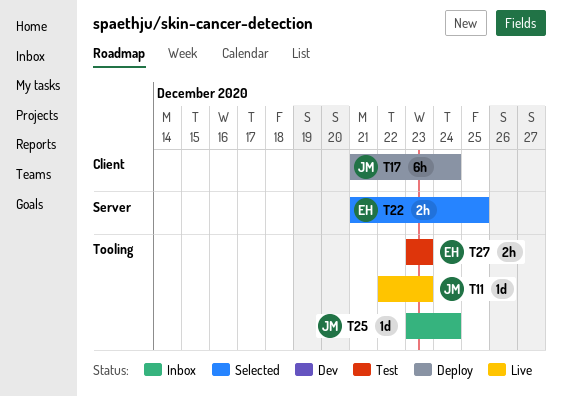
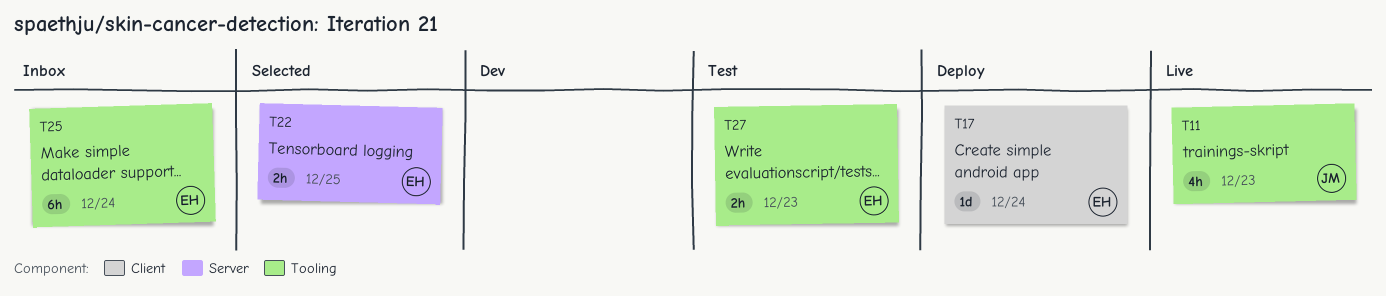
T11, estimate: 1d -> 4h
T17, owner: JM -> EH
T17, estimate: 6h -> 1d
T25, owner: JM -> EH
T25, estimate: 1d -> 6h

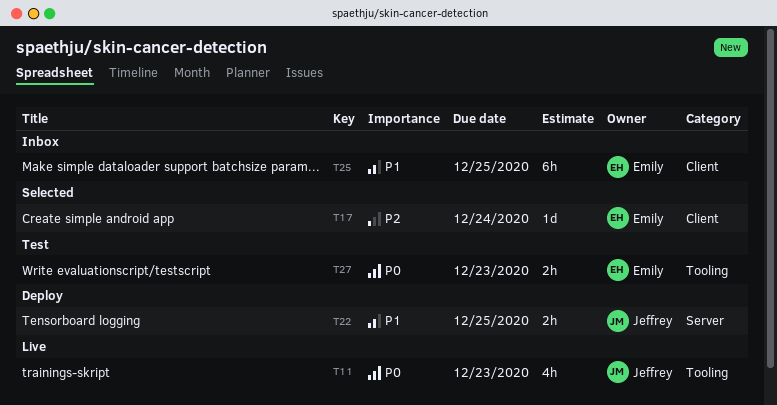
T17, status: Deploy -> Selected
T22, status: Selected -> Deploy
T22, owner: Emily -> Jeffrey
T25, label: Tooling -> Client
T25, due: Dec 24 -> Dec 25

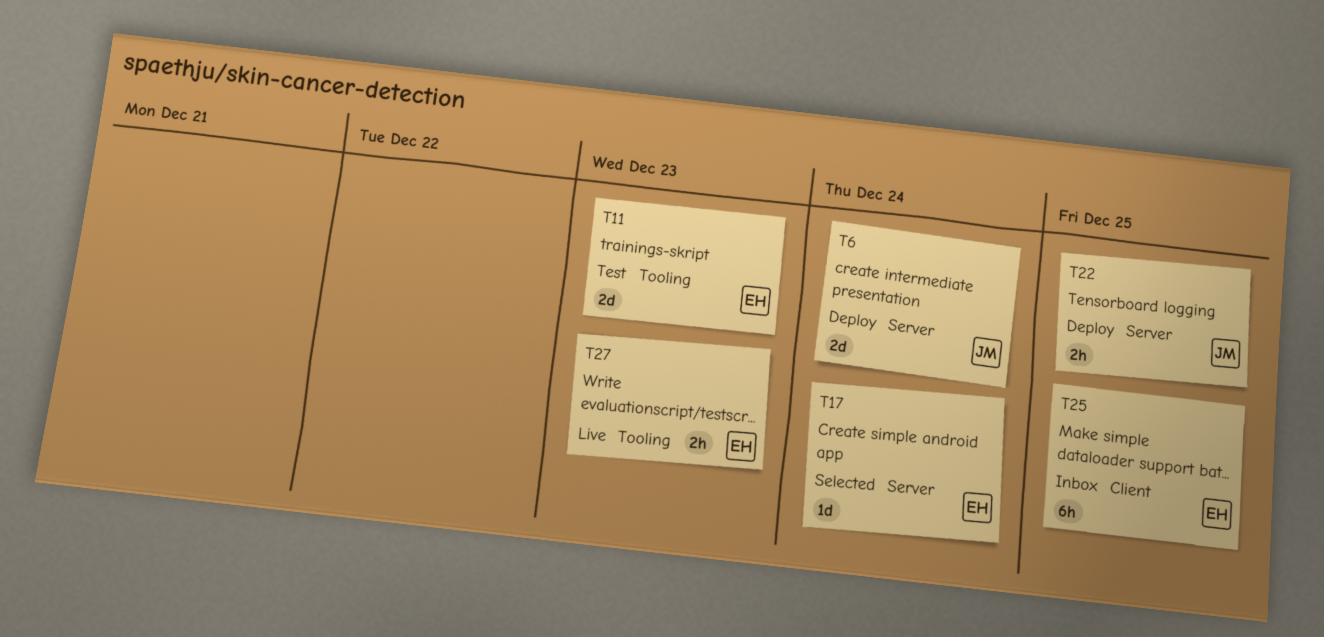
T6: none -> present
T11, status: Live -> Test
T11, owner: Jeffrey -> Emily
T11, estimate: 4h -> 2d
T17, label: Client -> Server
T27, status: Test -> Live

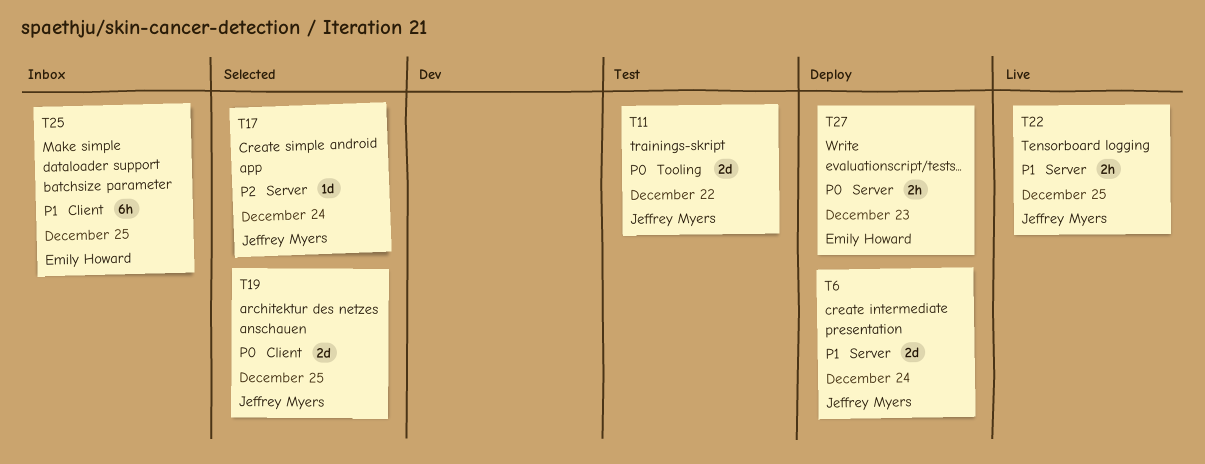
T11, owner: Emily Howard -> Jeffrey Myers
T11, due: Dec 23 -> Dec 22
T17, owner: Emily Howard -> Jeffrey Myers
T19: none -> present
T22, status: Deploy -> Live
T27, status: Live -> Deploy
T27, label: Tooling -> Server

